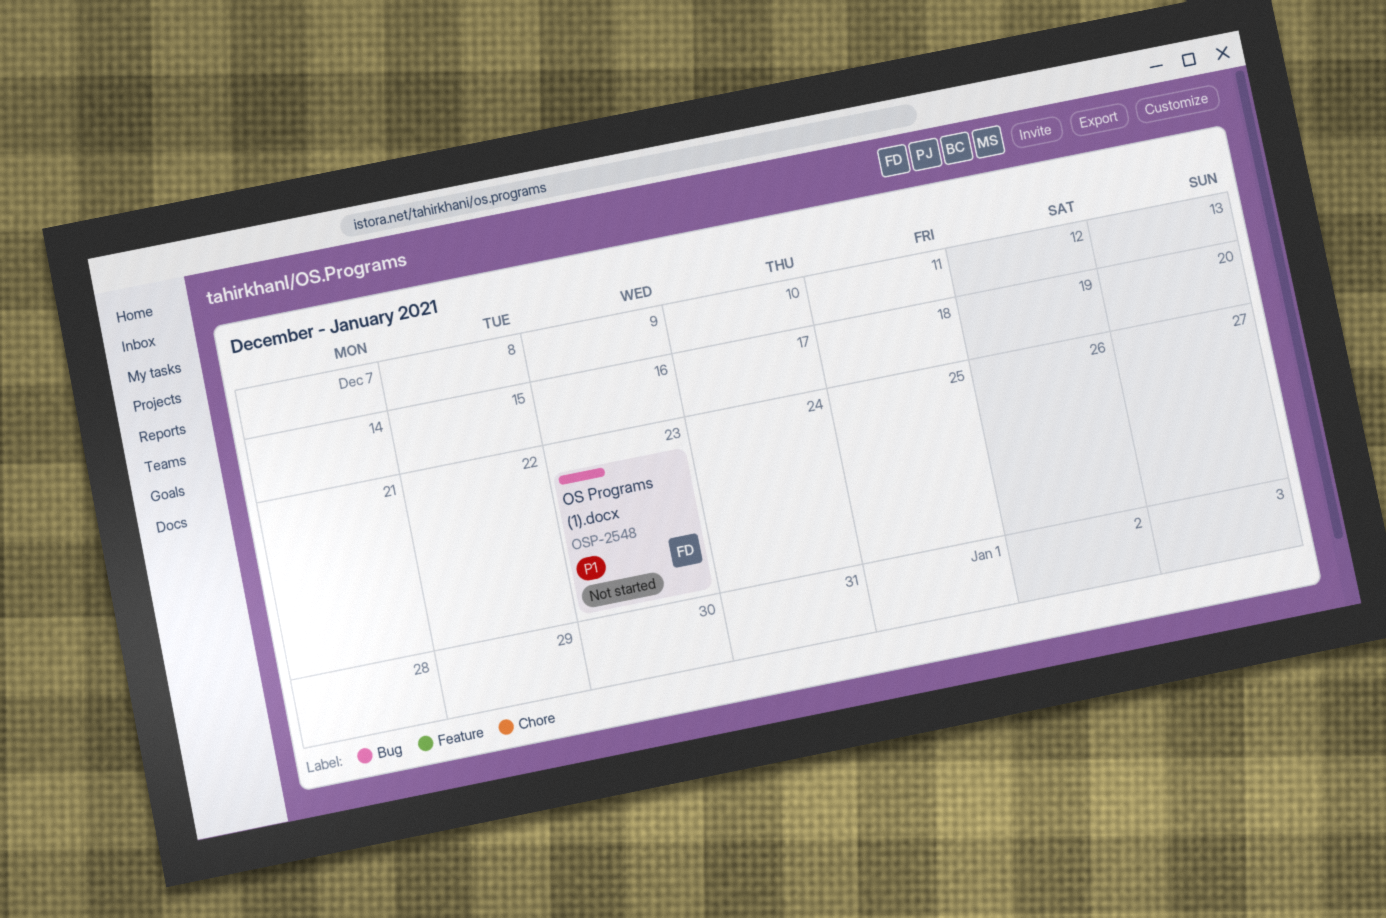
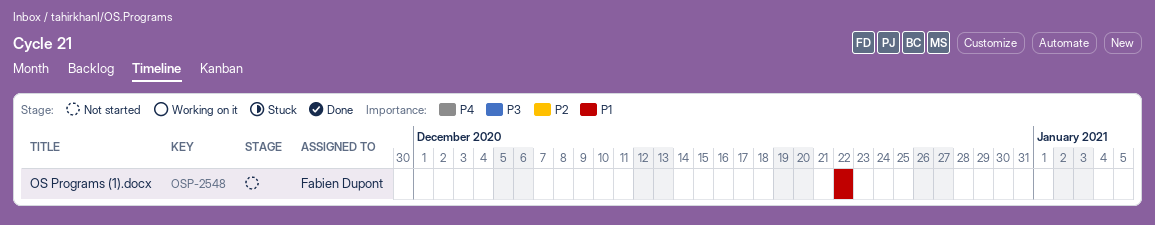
OSP-2548, due: Dec 23 -> Dec 22

